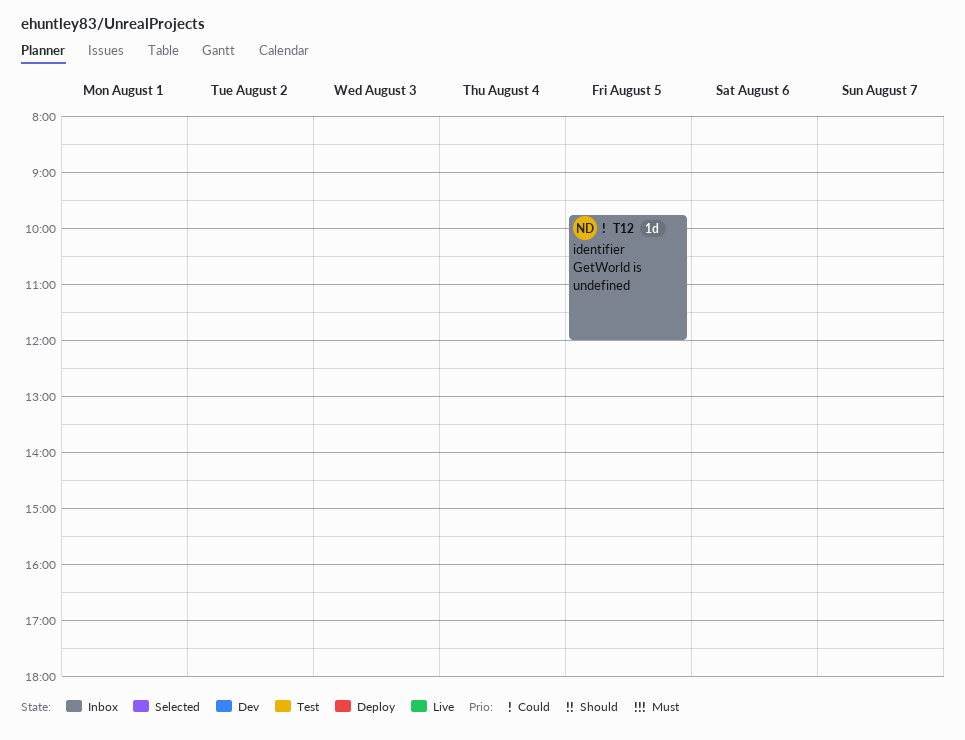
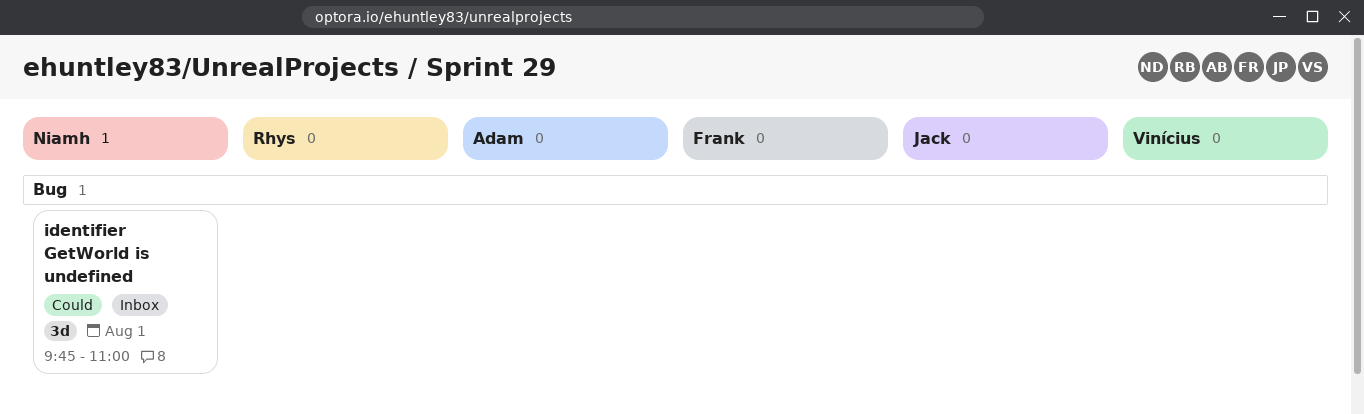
identifier GetWorld is undefined, estimate: 1d -> 3d
identifier GetWorld is undefined, day: Aug 5 -> Aug 1
identifier GetWorld is undefined, ends: 12:00 -> 11:00

